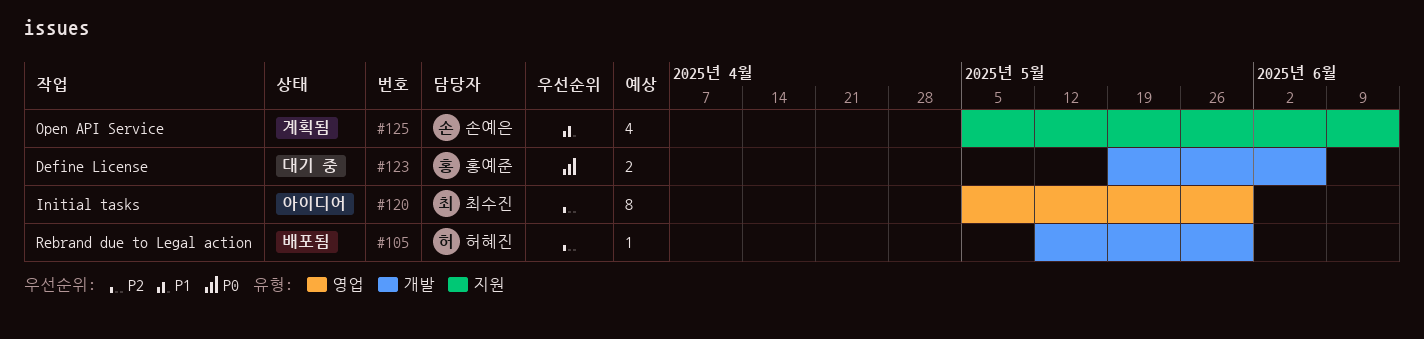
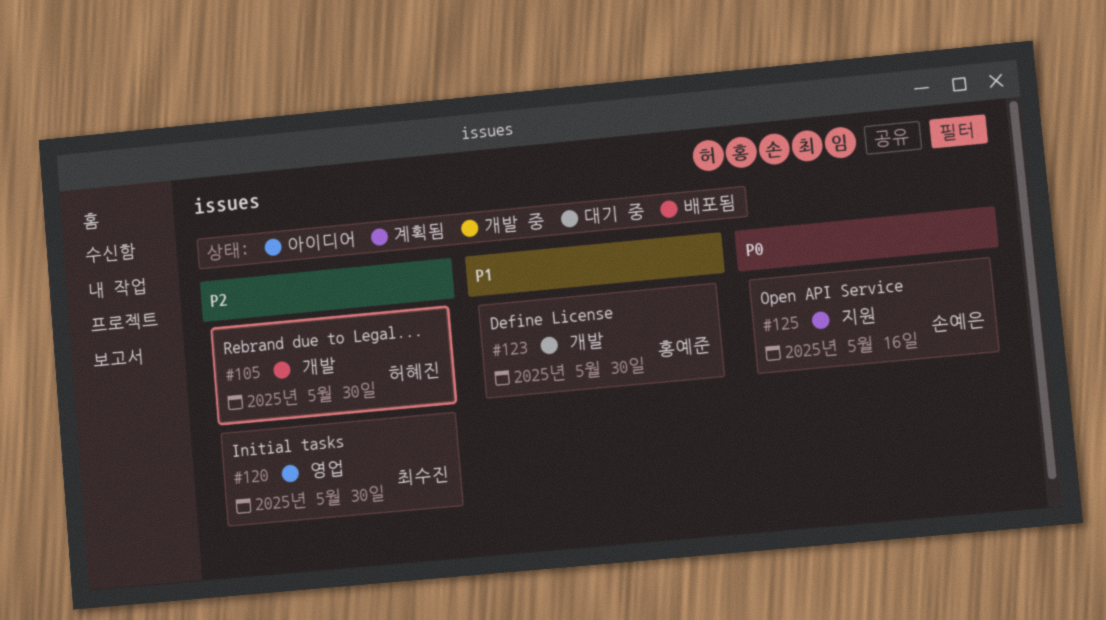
#123, priority: P0 -> P1
#123, due: Jun 6 -> May 30
#125, priority: P1 -> P0
#125, due: Jun 13 -> May 16

